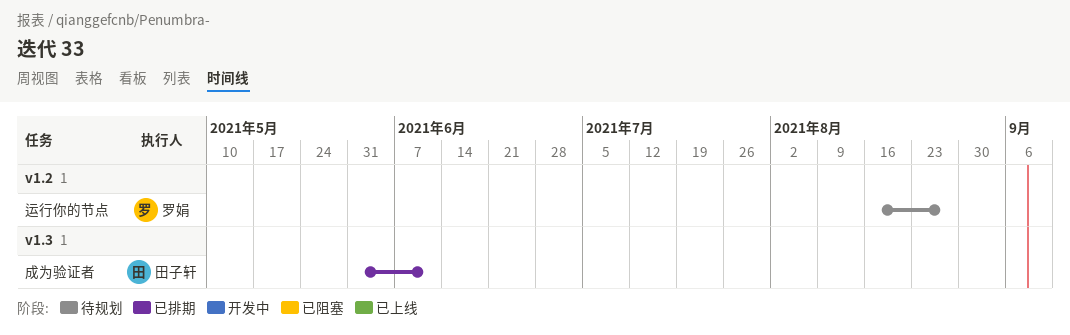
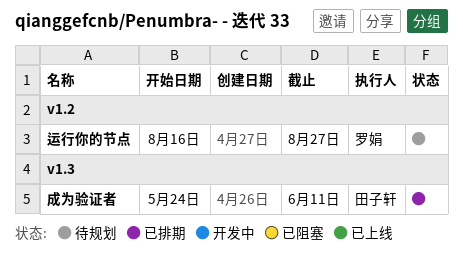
成为验证者, start: May 31 -> May 24

